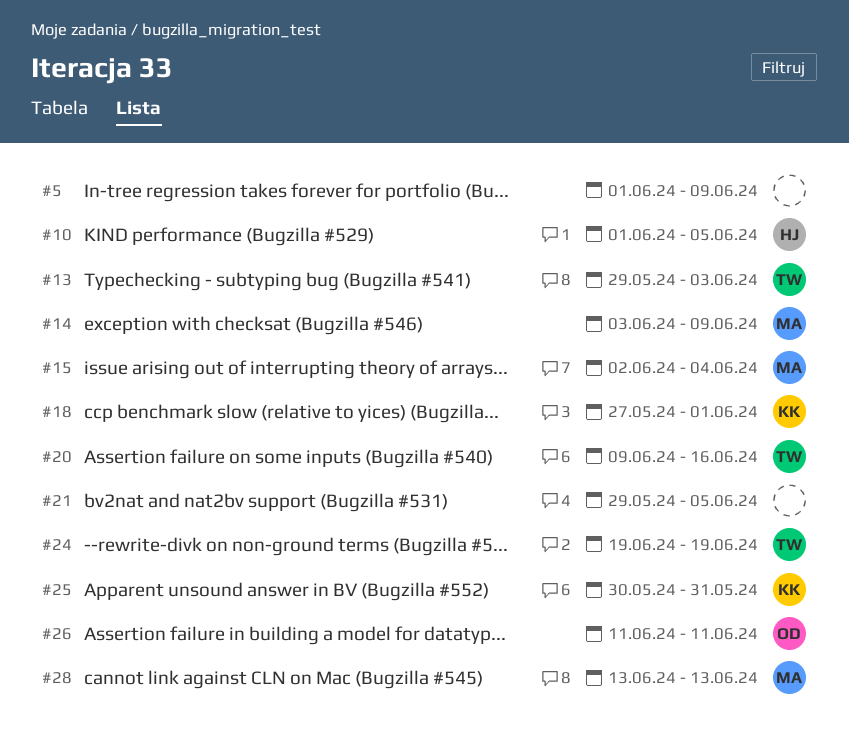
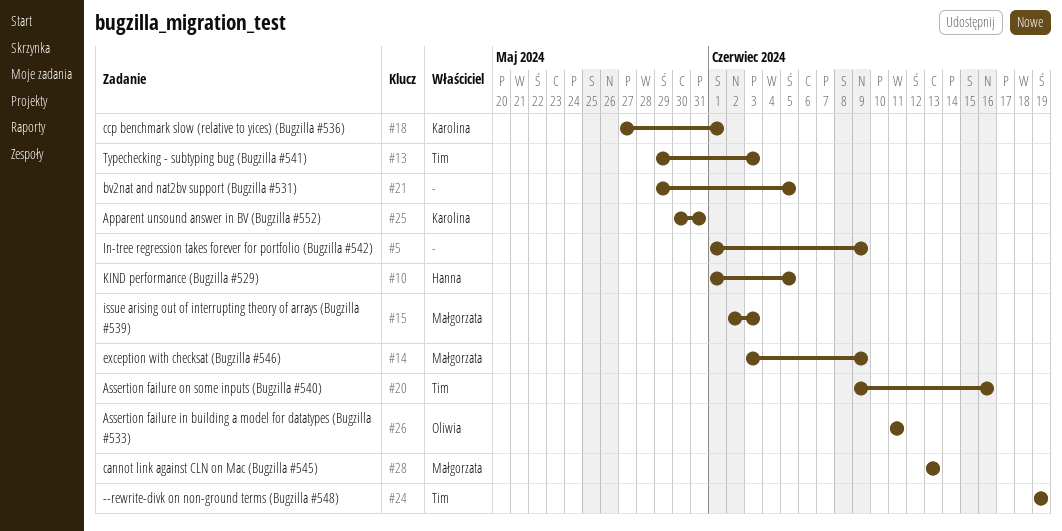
#15, due: Jun 4 -> Jun 3

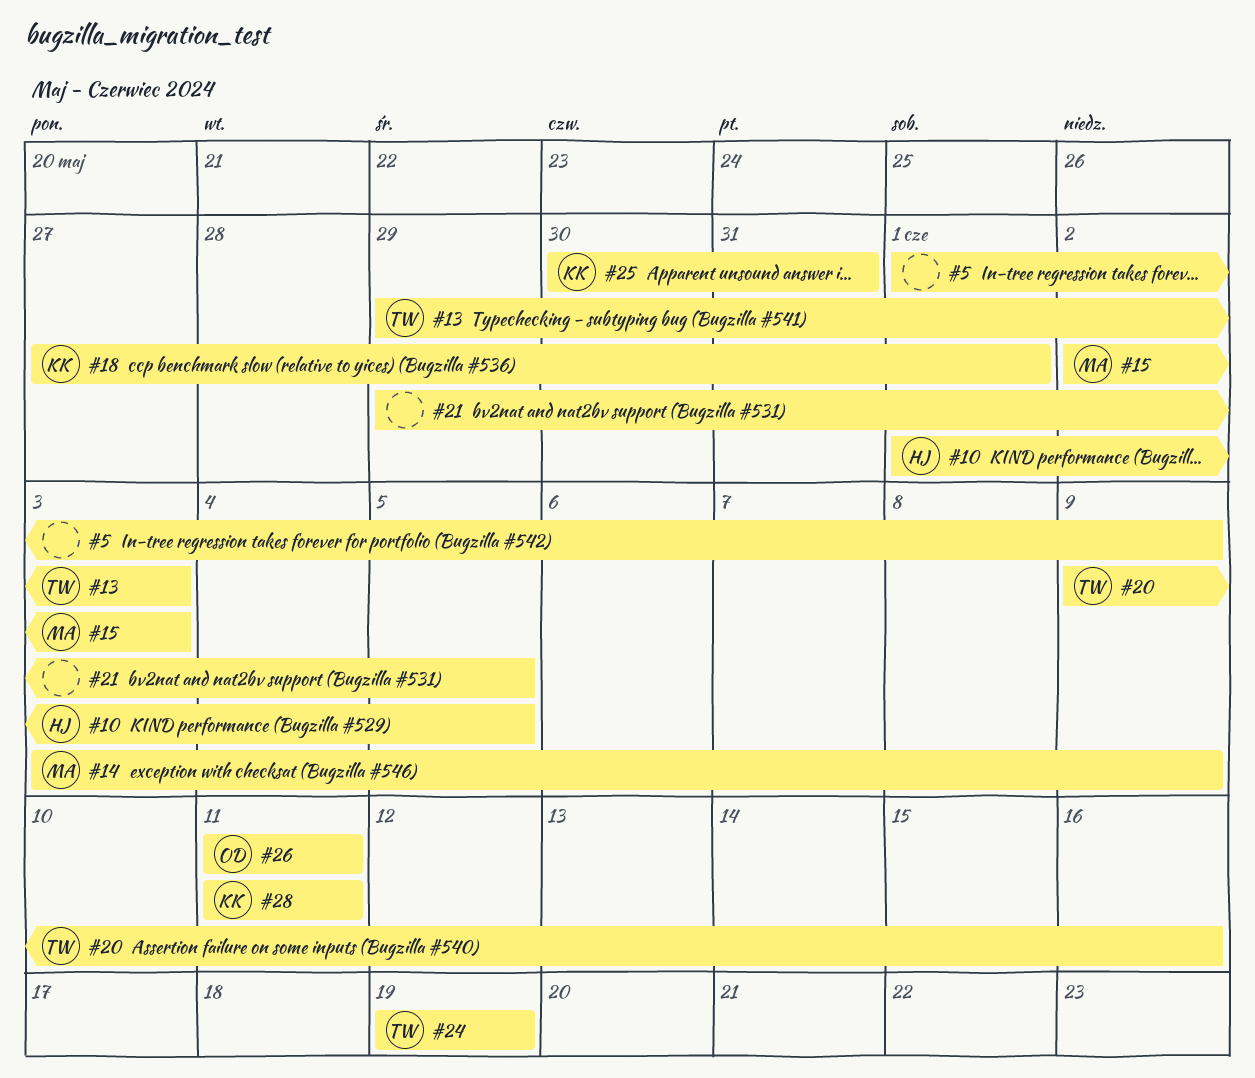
#28, owner: Małgorzata -> Karolina
#28, start: Jun 13 -> Jun 11
#28, due: Jun 13 -> Jun 11

